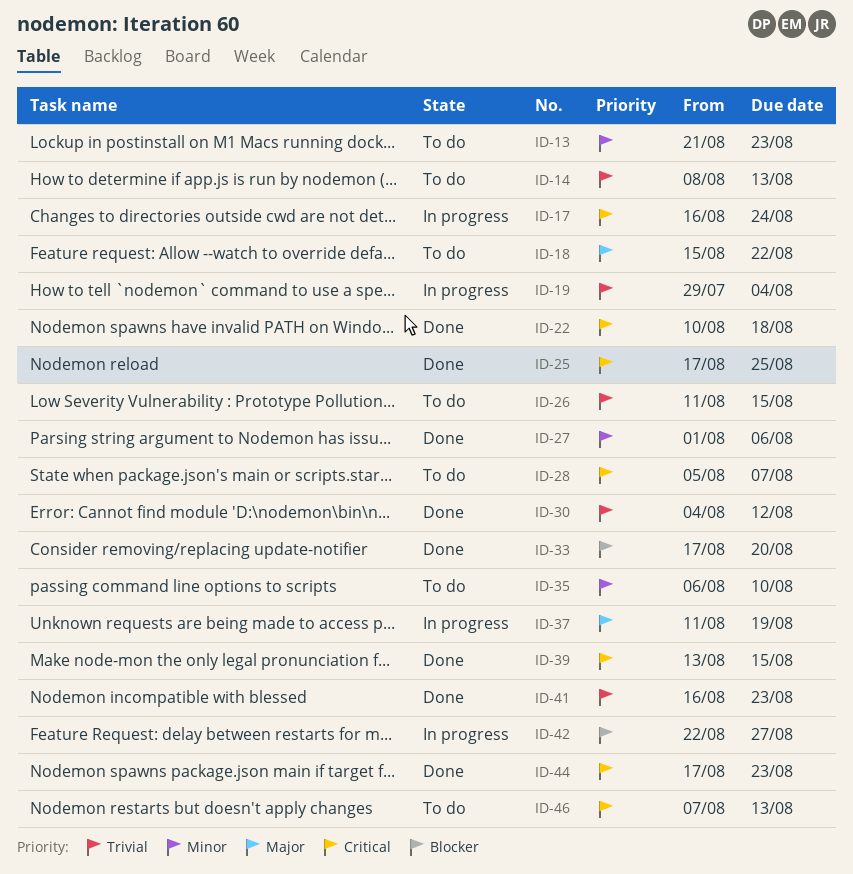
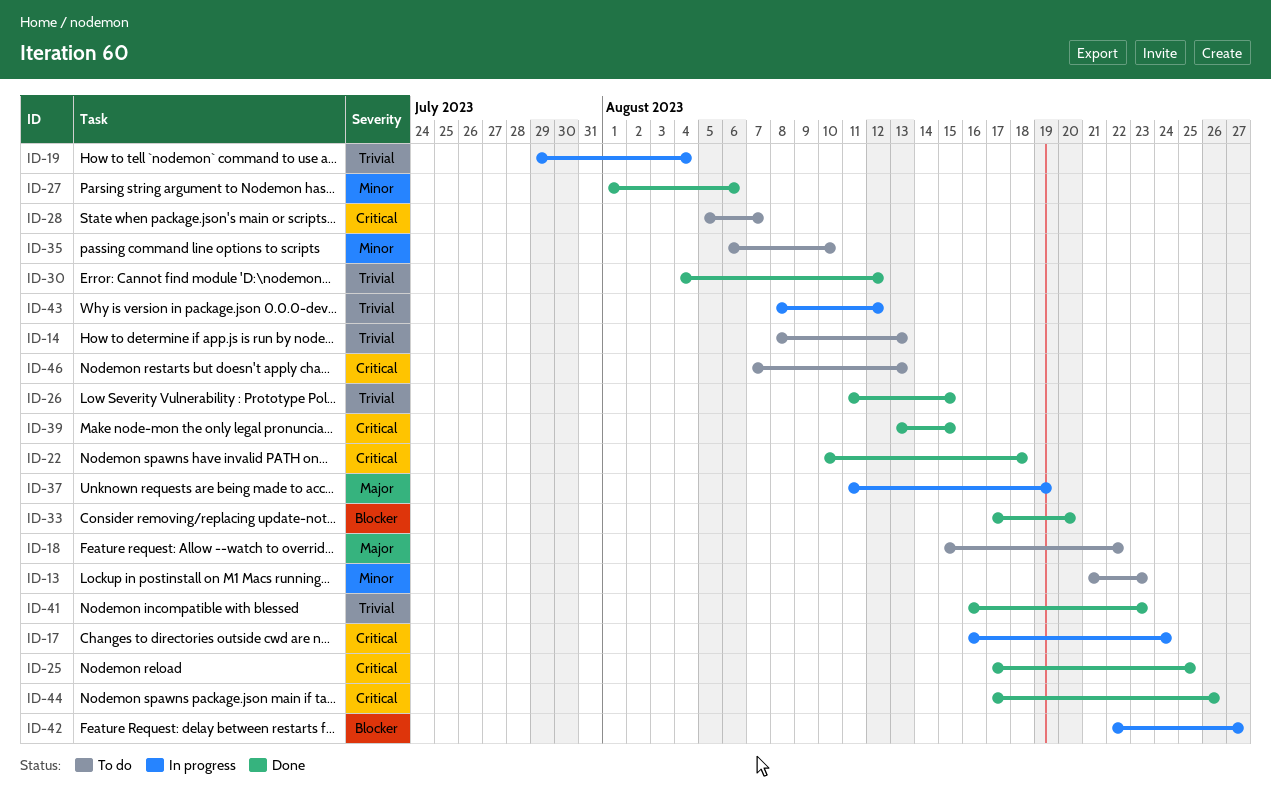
ID-26, status: To do -> Done
ID-43: none -> present
ID-44, due: Aug 23 -> Aug 26

